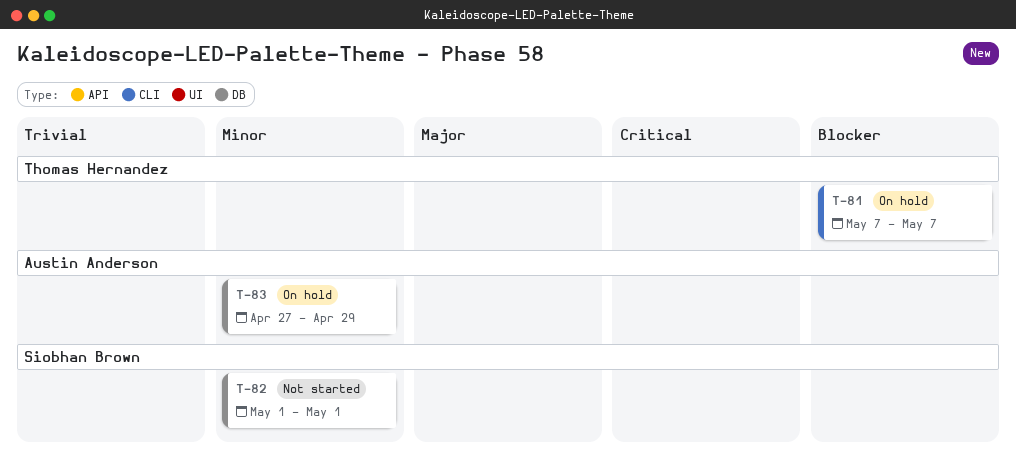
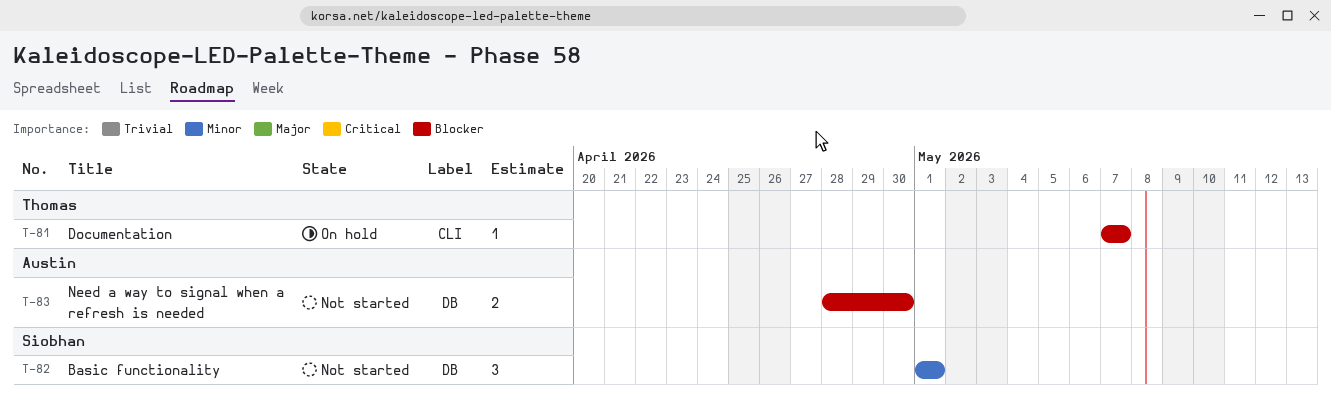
T-83, status: On hold -> Not started
T-83, priority: Minor -> Blocker
T-83, start: Apr 27 -> Apr 28
T-83, due: Apr 29 -> Apr 30

